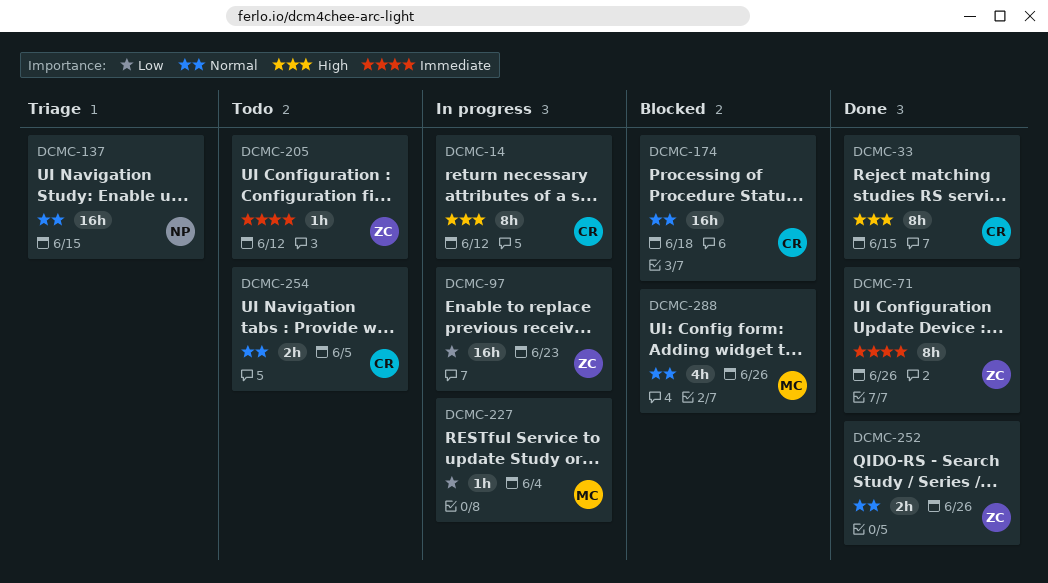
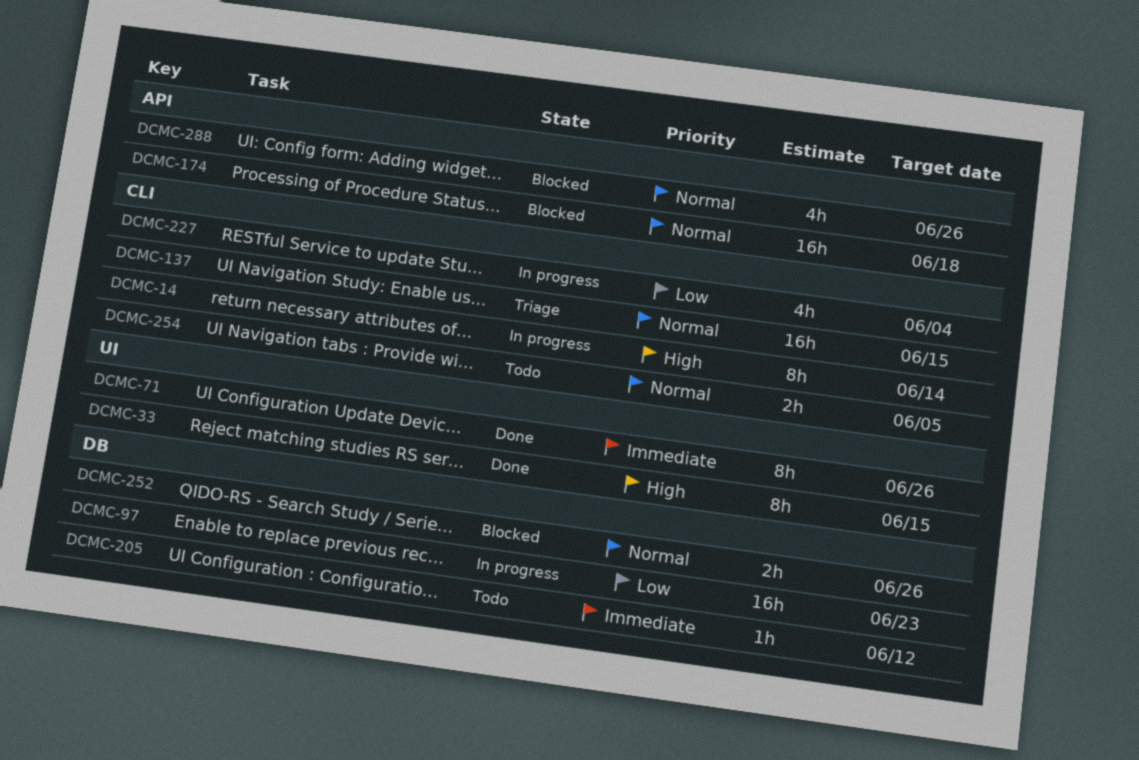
DCMC-14, due: Jun 12 -> Jun 14
DCMC-227, estimate: 1h -> 4h
DCMC-252, status: Done -> Blocked

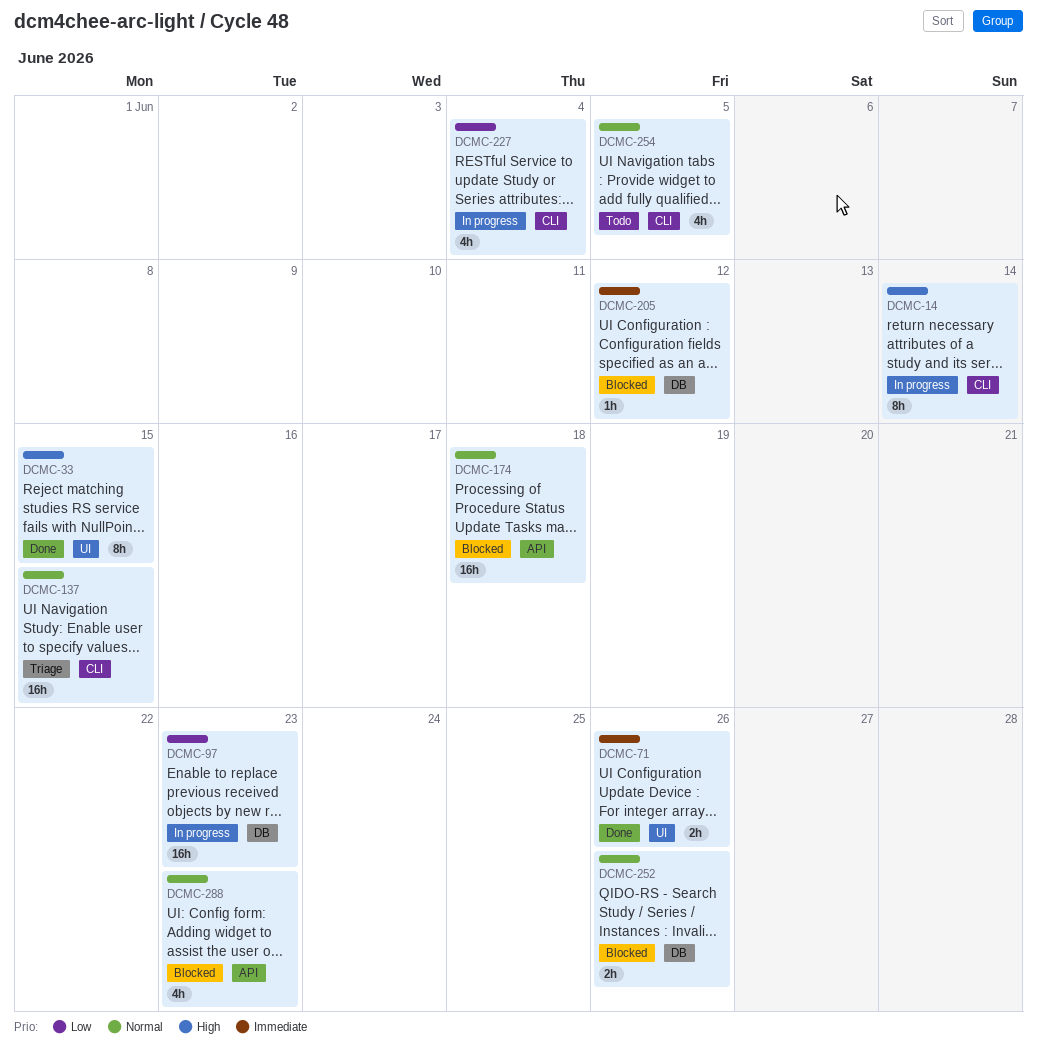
DCMC-71, estimate: 8h -> 2h
DCMC-205, status: Todo -> Blocked
DCMC-254, estimate: 2h -> 4h
DCMC-288, due: Jun 26 -> Jun 23

